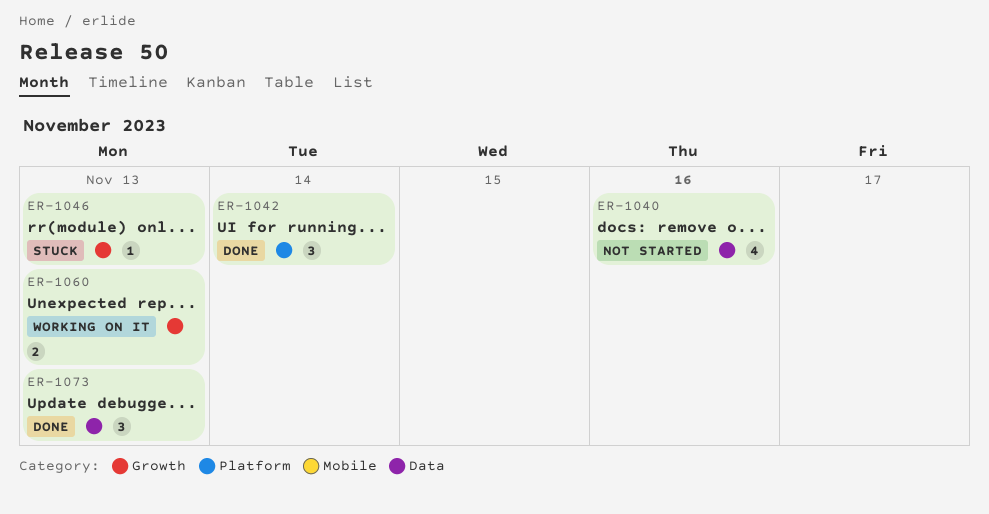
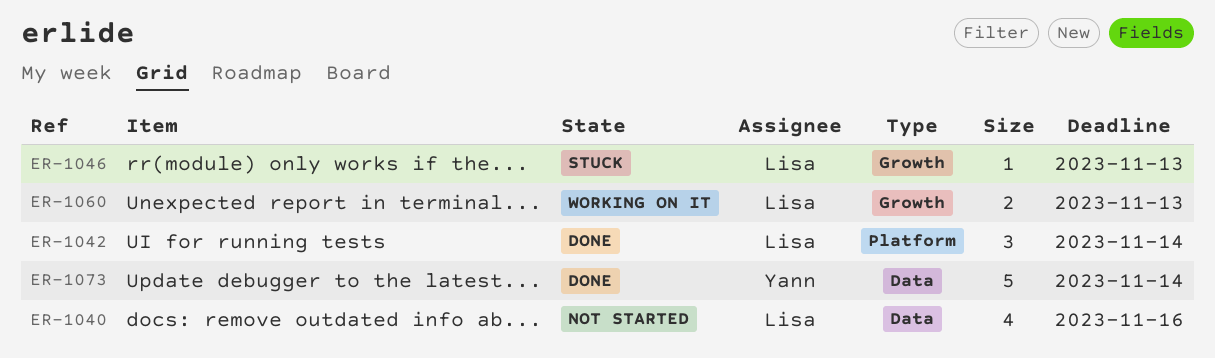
ER-1073, estimate: 3 -> 5
ER-1073, due: Nov 13 -> Nov 14

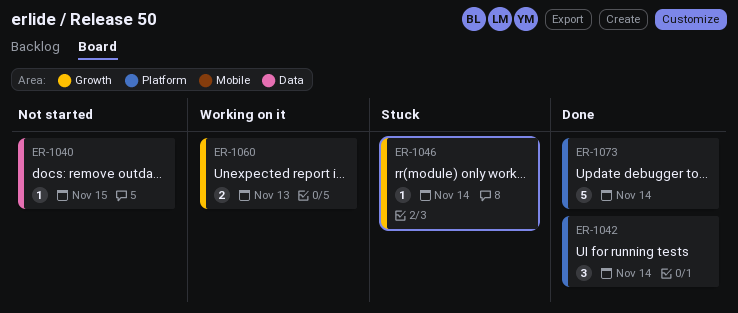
ER-1040, estimate: 4 -> 1
ER-1040, due: Nov 16 -> Nov 15
ER-1046, due: Nov 13 -> Nov 14
ER-1073, label: Data -> Platform

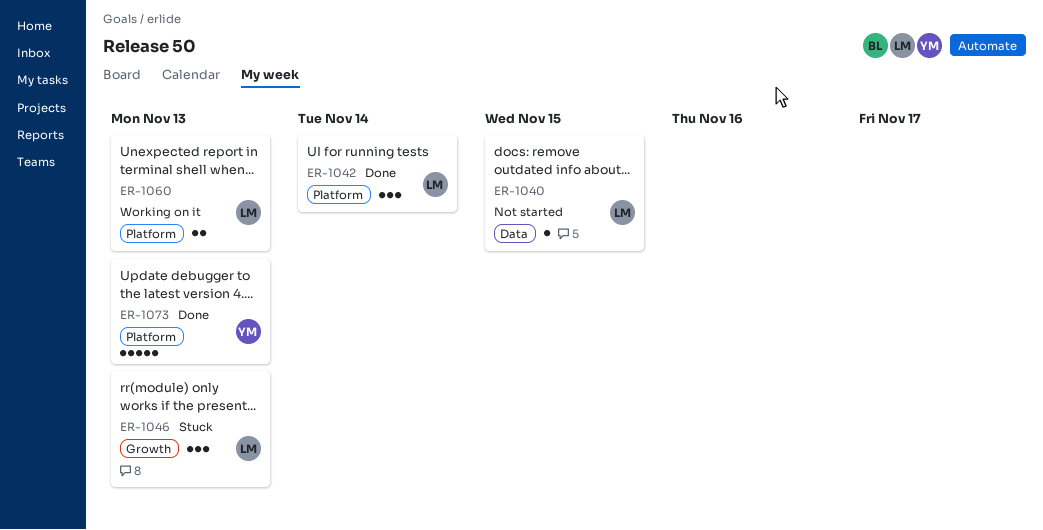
ER-1046, estimate: 1 -> 3
ER-1046, due: Nov 14 -> Nov 13
ER-1060, label: Growth -> Platform
ER-1073, due: Nov 14 -> Nov 13

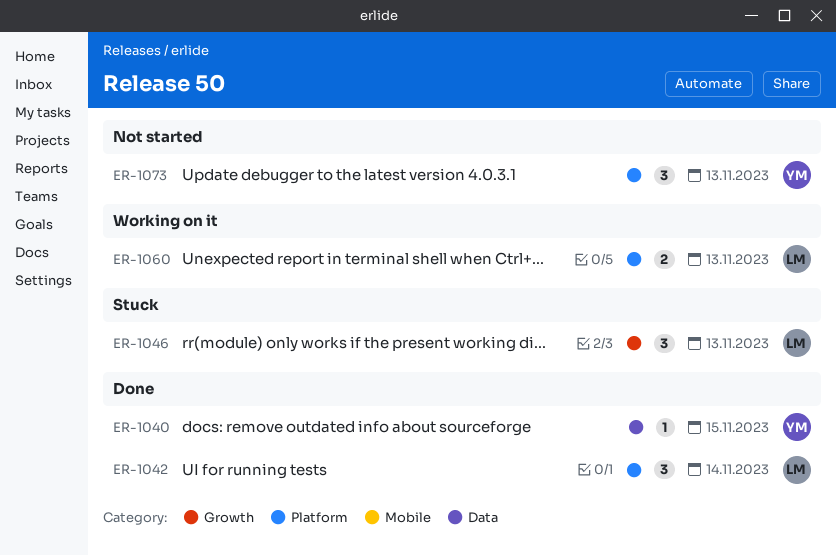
ER-1040, status: Not started -> Done
ER-1040, owner: LM -> YM
ER-1073, status: Done -> Not started
ER-1073, estimate: 5 -> 3

